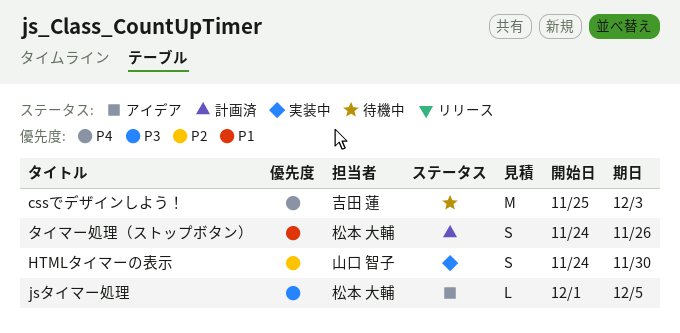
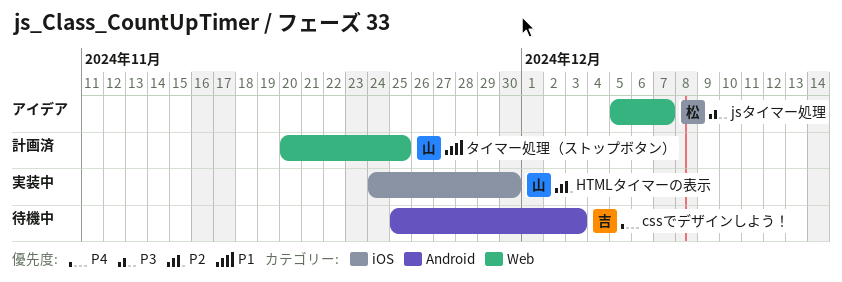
jsタイマー処理, start: Dec 1 -> Dec 5
jsタイマー処理, due: Dec 5 -> Dec 7
タイマー処理（ストップボタン）, owner: 松本 大輔 -> 山口 智子
タイマー処理（ストップボタン）, start: Nov 24 -> Nov 20
タイマー処理（ストップボタン）, due: Nov 26 -> Nov 25

